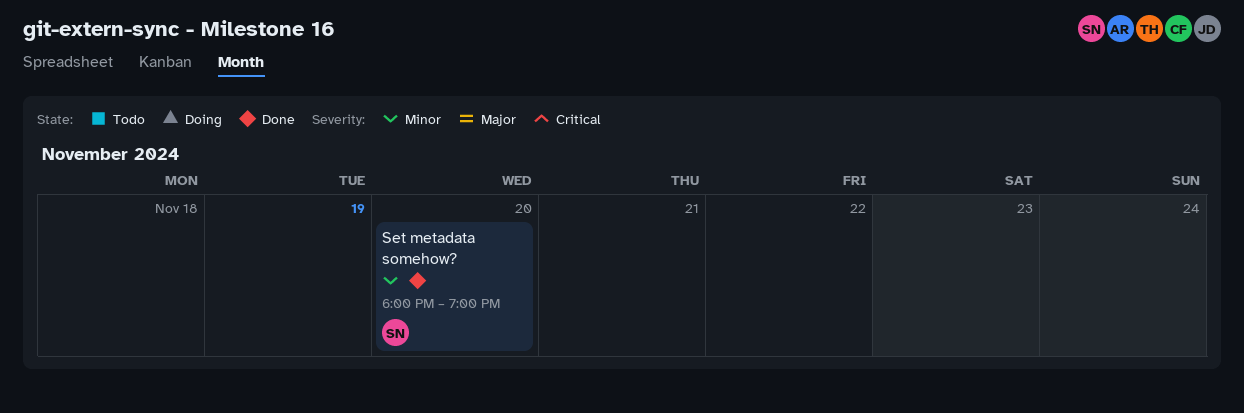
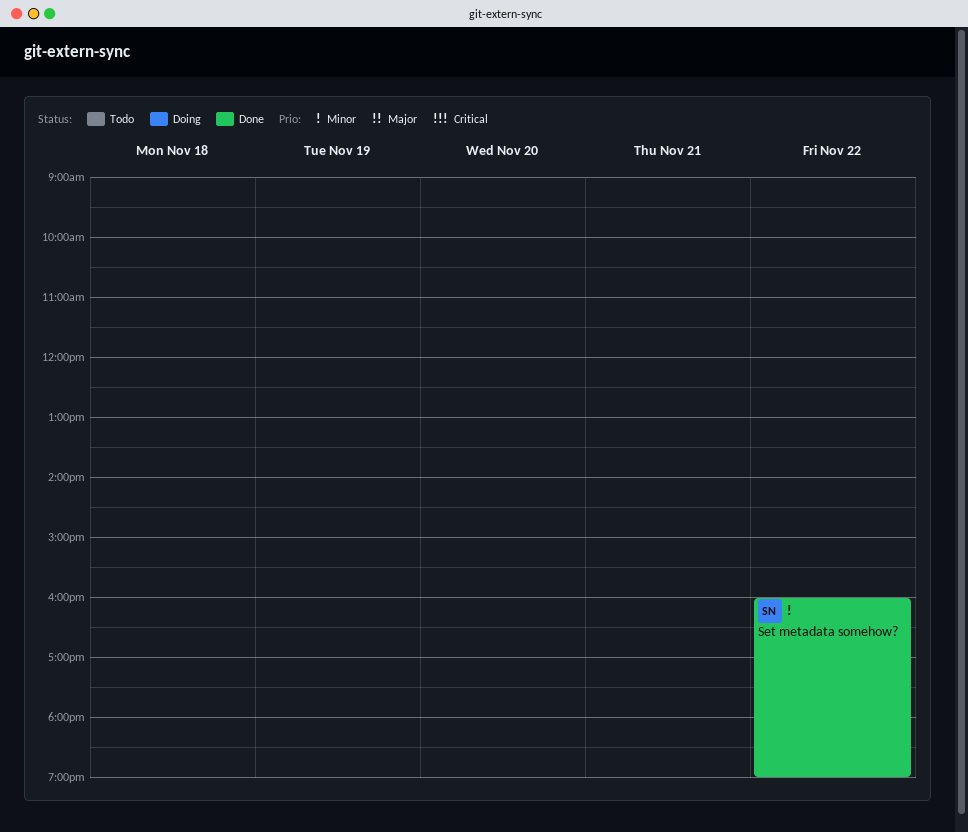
Set metadata somehow?, day: Nov 20 -> Nov 22
Set metadata somehow?, begins: 18:00 -> 16:00

